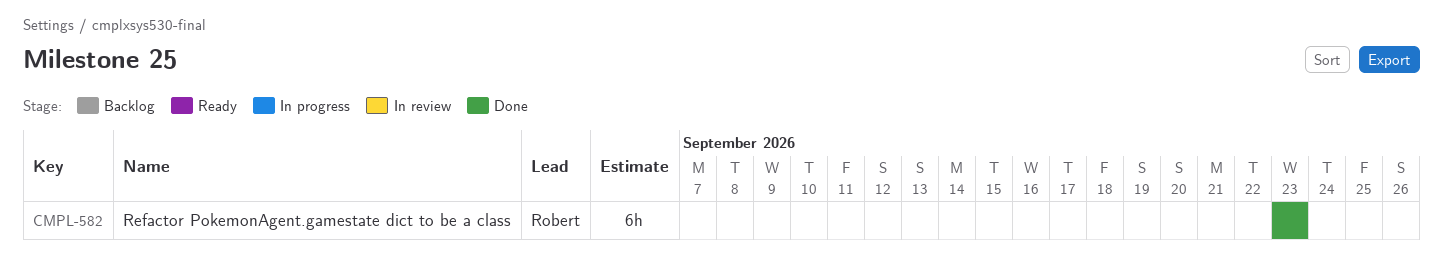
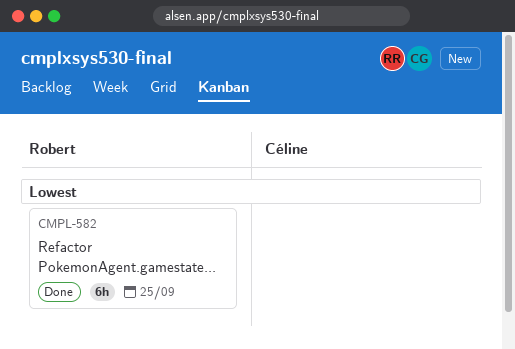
CMPL-582, due: Sep 23 -> Sep 25

